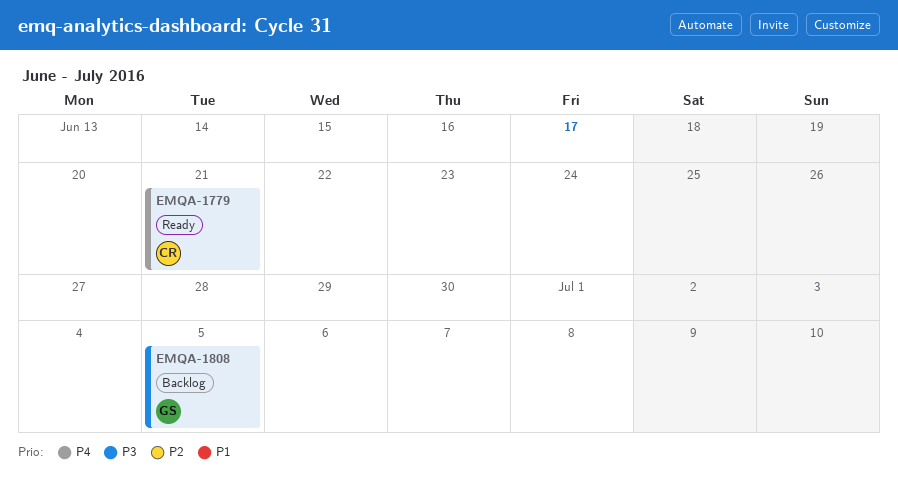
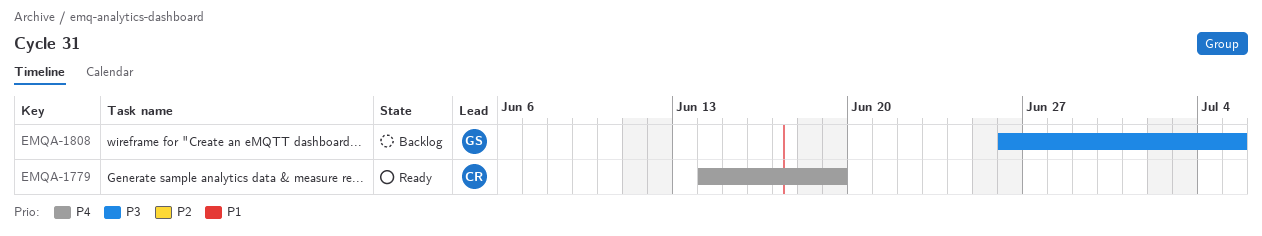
EMQA-1779, due: Jun 21 -> Jun 19

